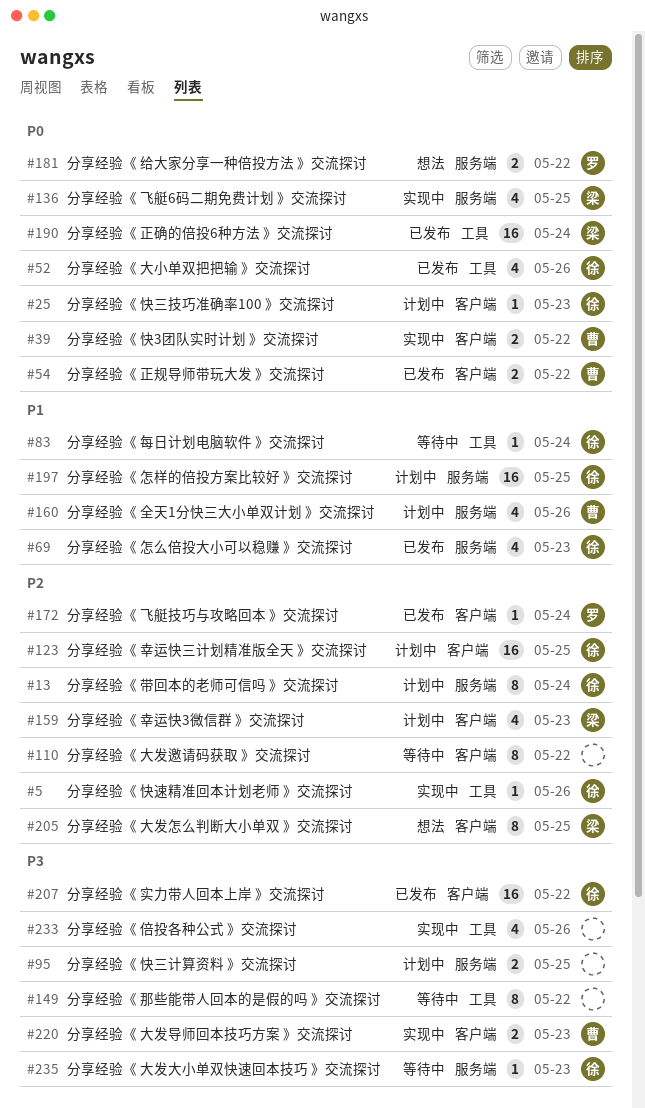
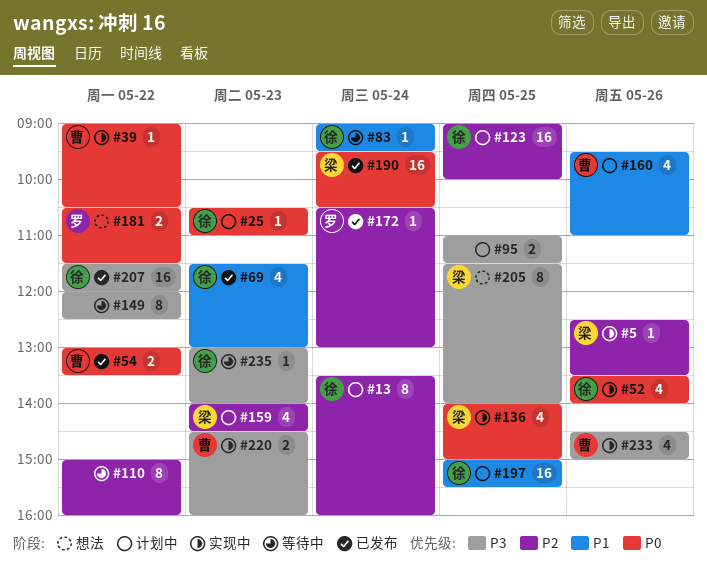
#5, owner: 徐 -> 梁
#39, estimate: 2 -> 1
#52, status: 已发布 -> 实现中
#205, priority: P2 -> P3
#233, owner: none -> 曹

